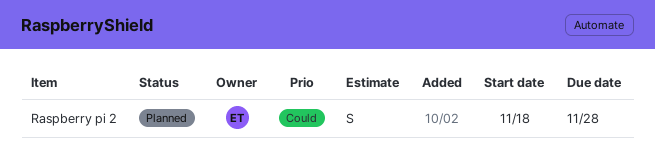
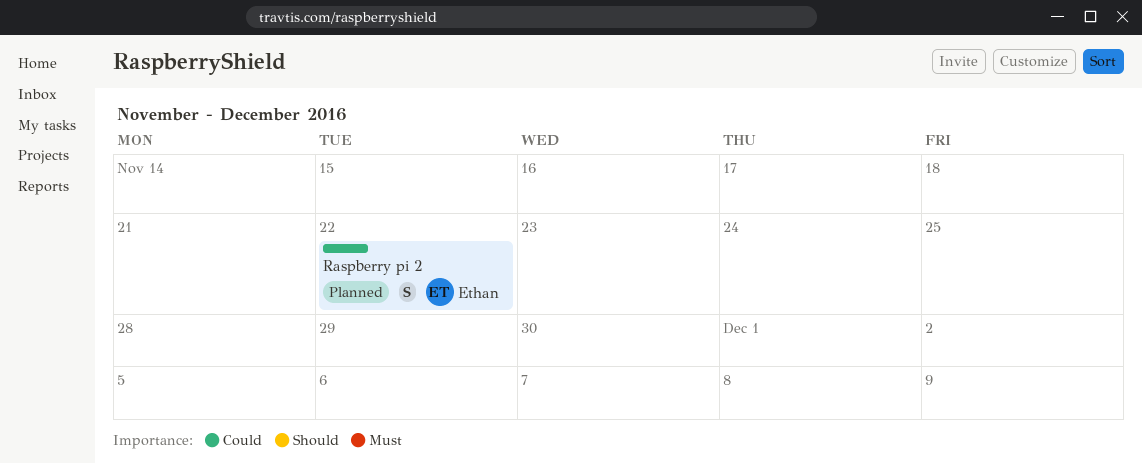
Raspberry pi 2, due: Nov 28 -> Nov 22

